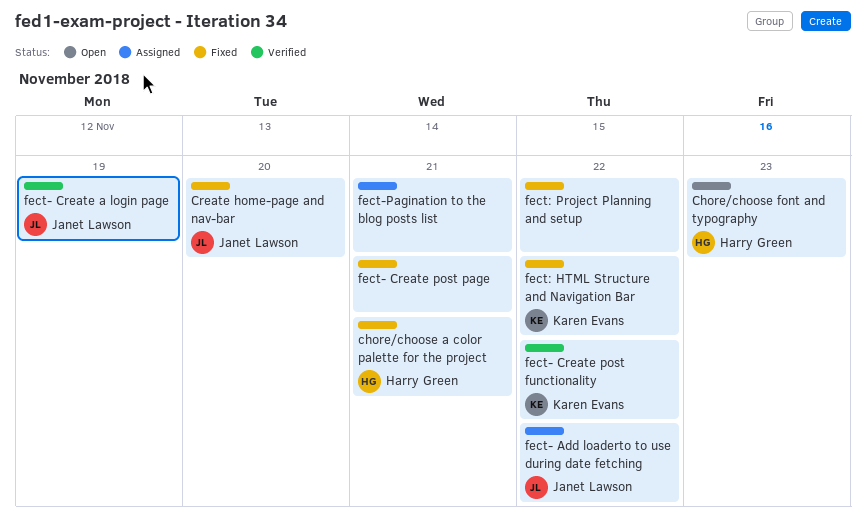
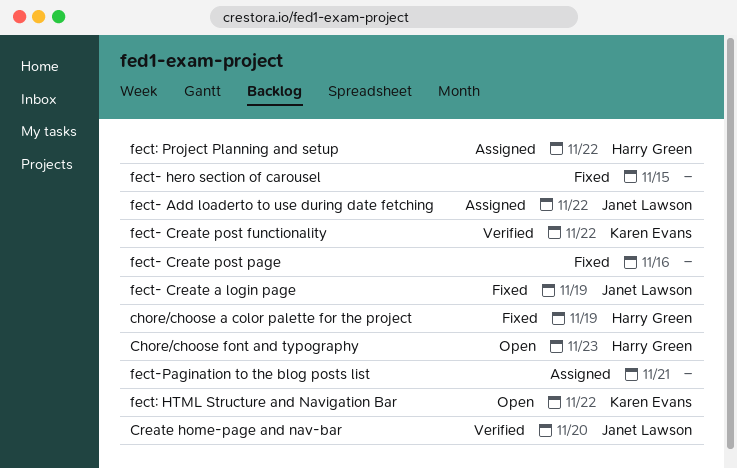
chore/choose a color palette for the project, due: Nov 21 -> Nov 19
Create home-page and nav-bar, status: Fixed -> Verified
fect- Create a login page, status: Verified -> Fixed
fect- Create post page, due: Nov 21 -> Nov 16
fect- hero section of carousel: none -> present
fect: HTML Structure and Navigation Bar, status: Fixed -> Open
fect: Project Planning and setup, status: Fixed -> Assigned
fect: Project Planning and setup, owner: none -> Harry Green

